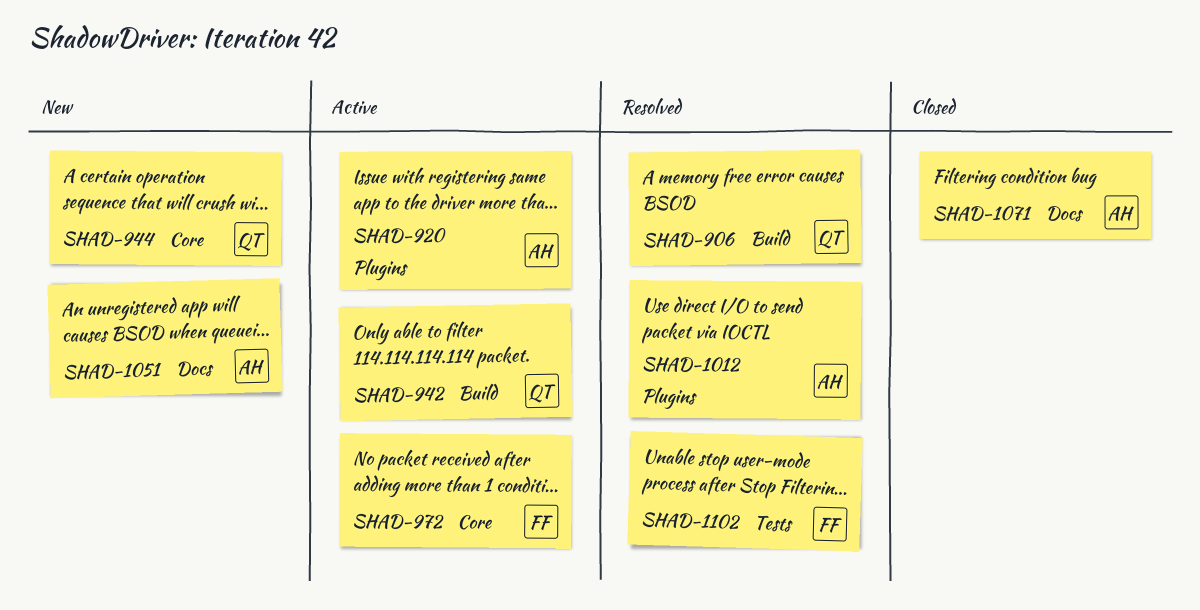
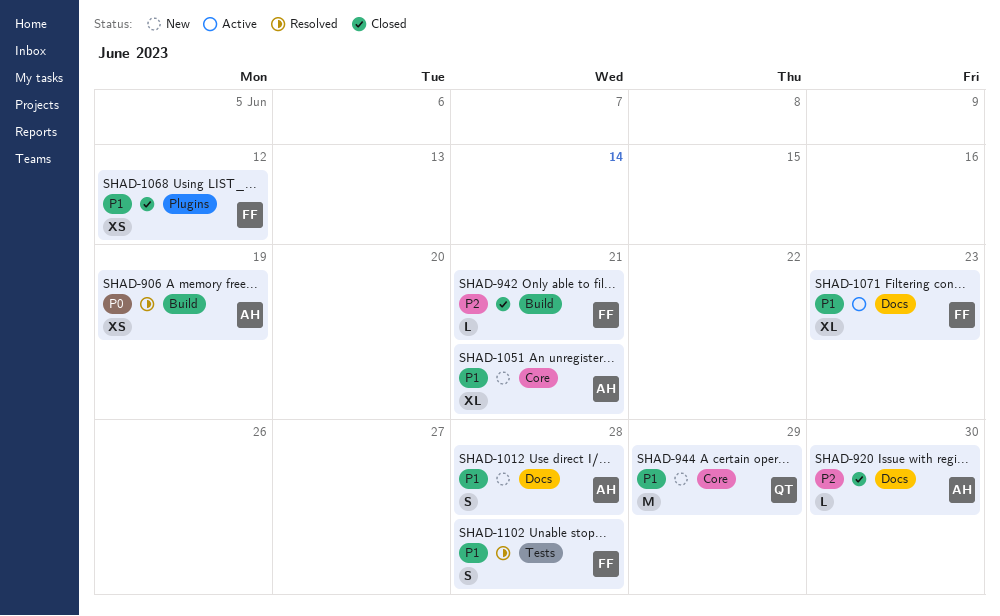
SHAD-906, owner: QT -> AH
SHAD-920, status: Active -> Closed
SHAD-920, label: Plugins -> Docs
SHAD-942, status: Active -> Closed
SHAD-942, owner: QT -> FF
SHAD-972: present -> none
SHAD-1012, status: Resolved -> New
SHAD-1012, label: Plugins -> Docs
SHAD-1051, label: Docs -> Core
SHAD-1068: none -> present
SHAD-1071, status: Closed -> Active
SHAD-1071, owner: AH -> FF

